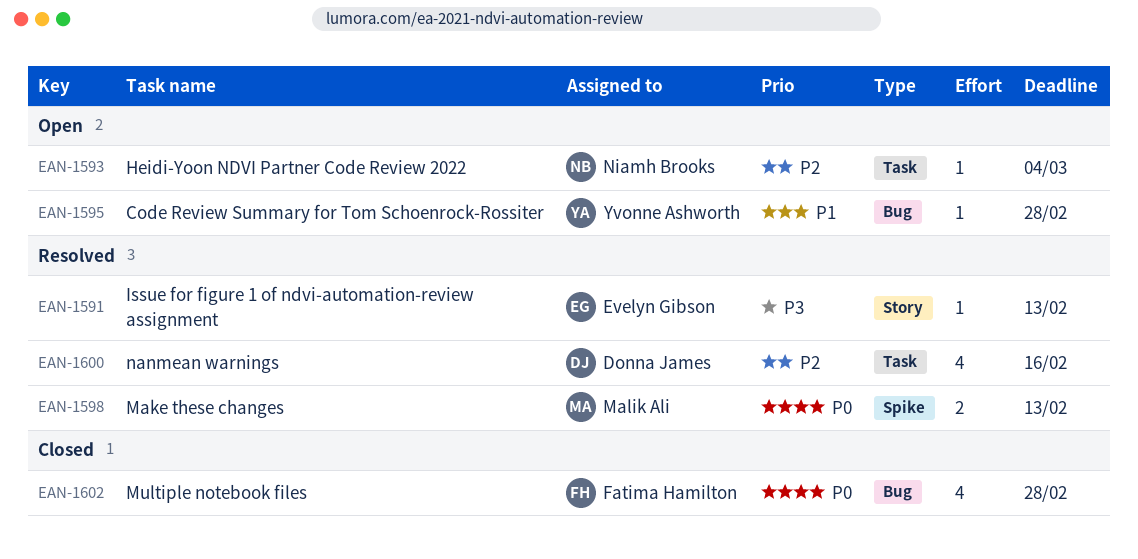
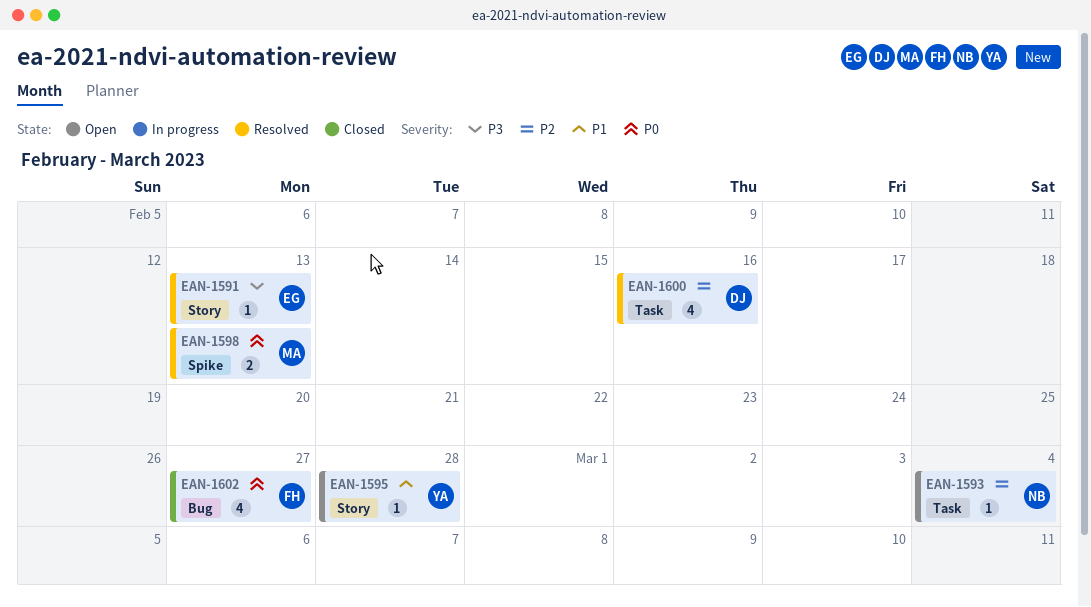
EAN-1595, label: Bug -> Story
EAN-1602, due: Feb 28 -> Feb 27

